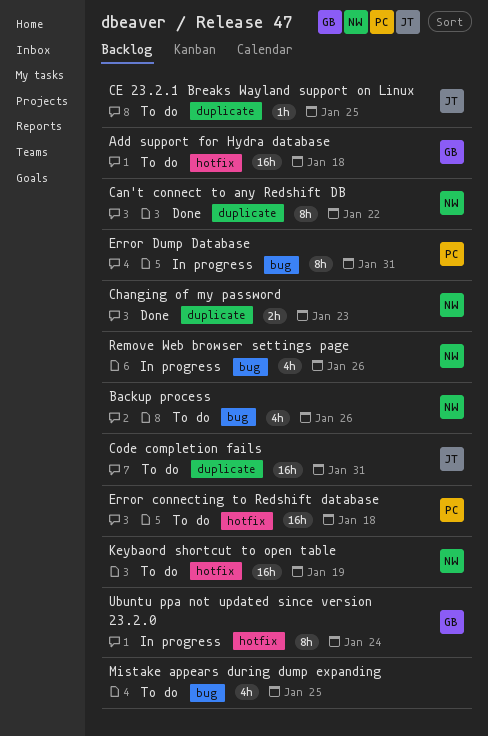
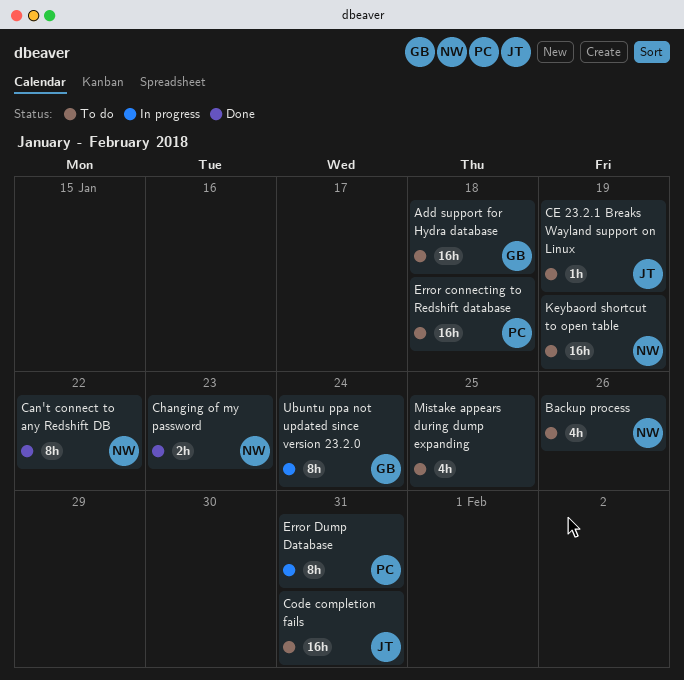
CE 23.2.1 Breaks Wayland support on Linux, due: Jan 25 -> Jan 19
Remove Web browser settings page: present -> none

